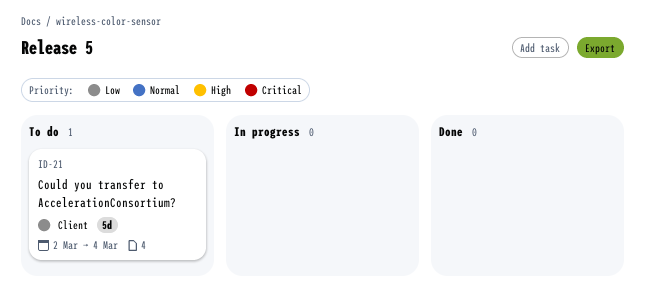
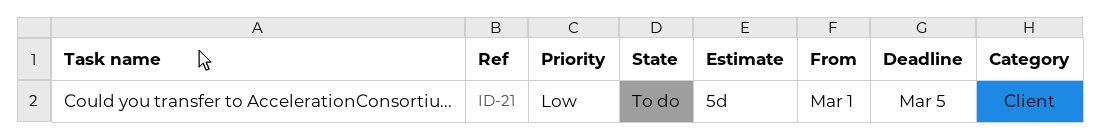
ID-21, start: Mar 2 -> Mar 1
ID-21, due: Mar 4 -> Mar 5

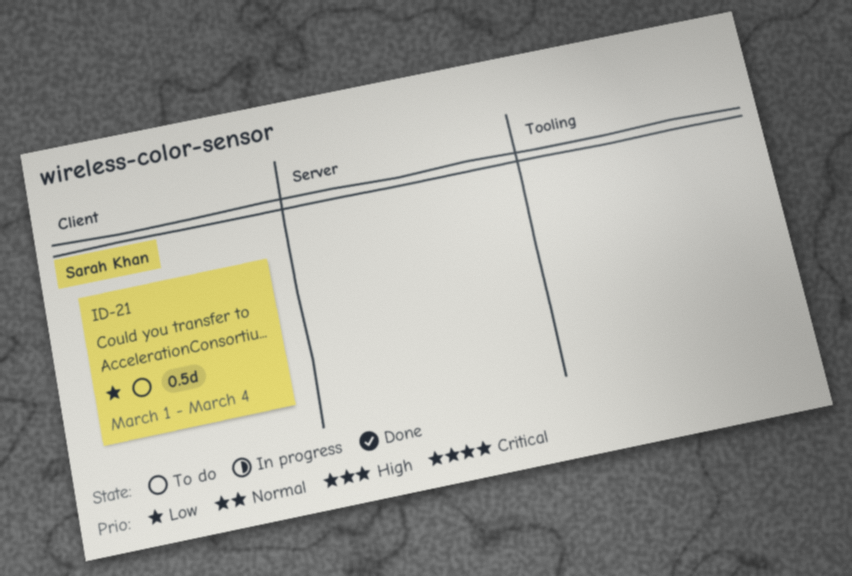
ID-21, estimate: 5d -> 0.5d
ID-21, due: Mar 5 -> Mar 4

